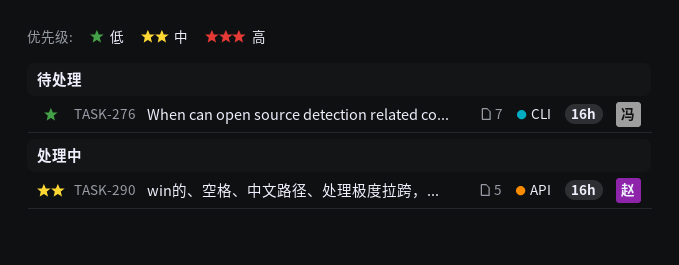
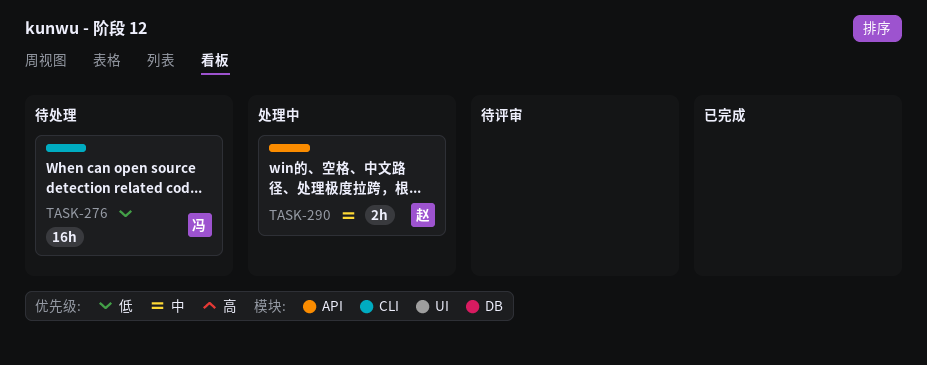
TASK-290, estimate: 16h -> 2h

